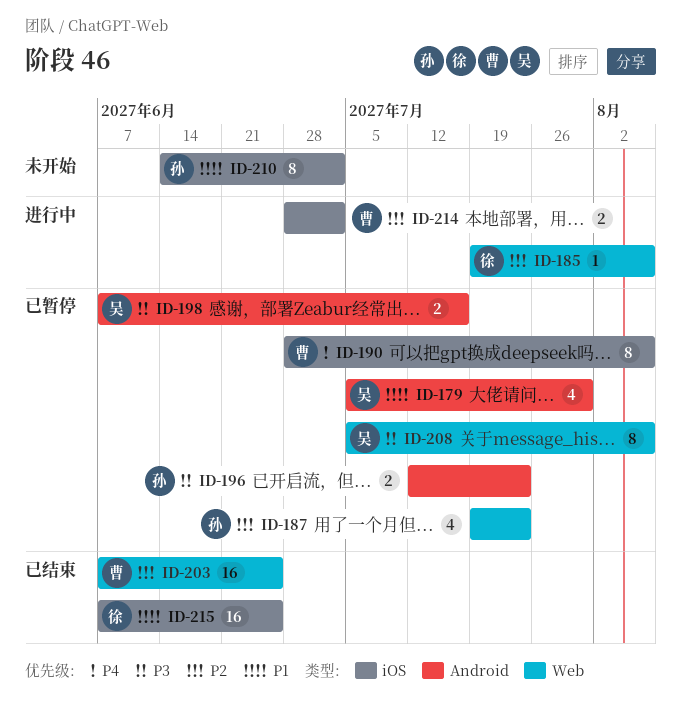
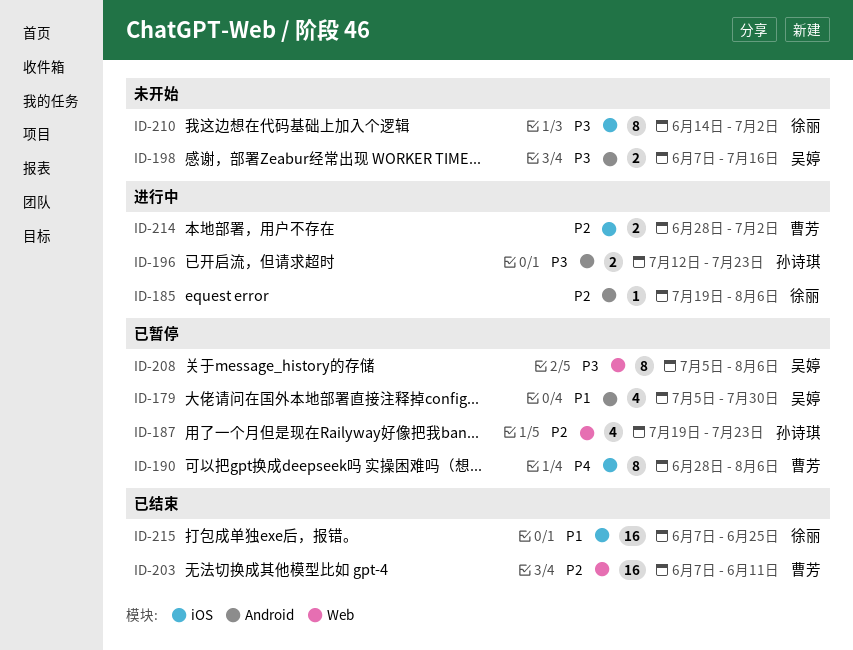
ID-185, label: Web -> Android
ID-196, status: 已暂停 -> 进行中
ID-198, status: 已暂停 -> 未开始
ID-203, due: Jun 25 -> Jun 11
ID-210, owner: 孙诗琪 -> 徐丽
ID-210, priority: P1 -> P3

